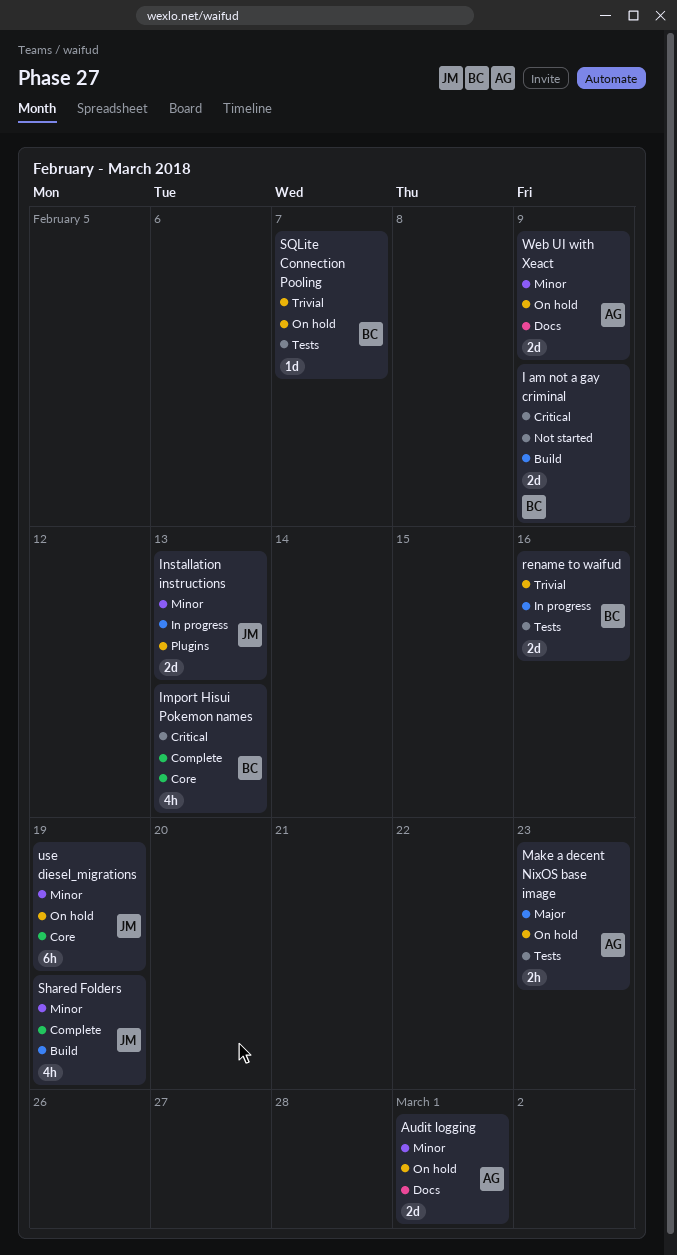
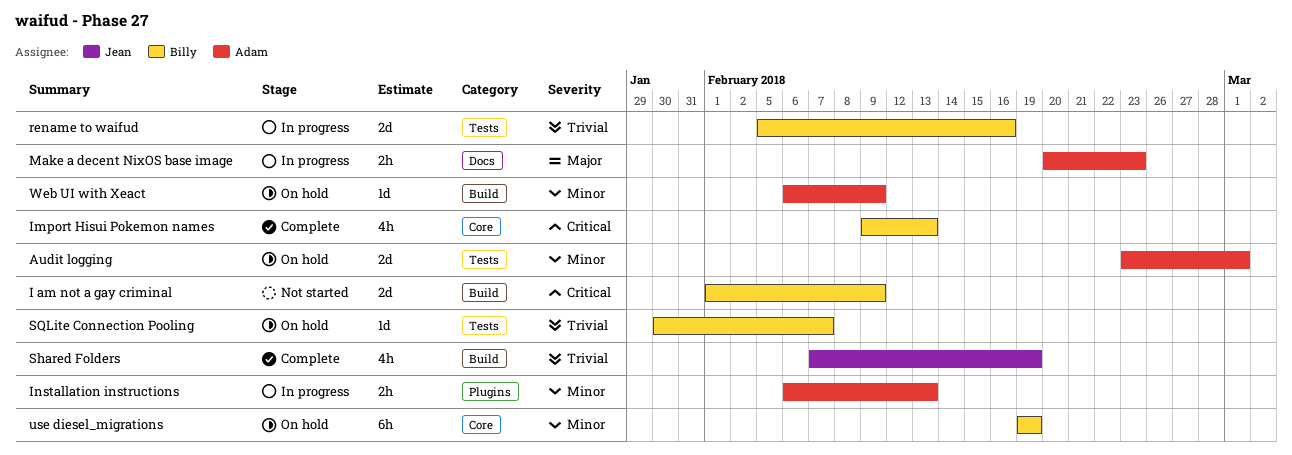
Audit logging, label: Docs -> Tests
Installation instructions, owner: Jean -> Adam
Installation instructions, estimate: 2d -> 2h
Make a decent NixOS base image, status: On hold -> In progress
Make a decent NixOS base image, label: Tests -> Docs
Shared Folders, priority: Minor -> Trivial
use diesel_migrations, owner: Jean -> Billy
Web UI with Xeact, label: Docs -> Build
Web UI with Xeact, estimate: 2d -> 1d

